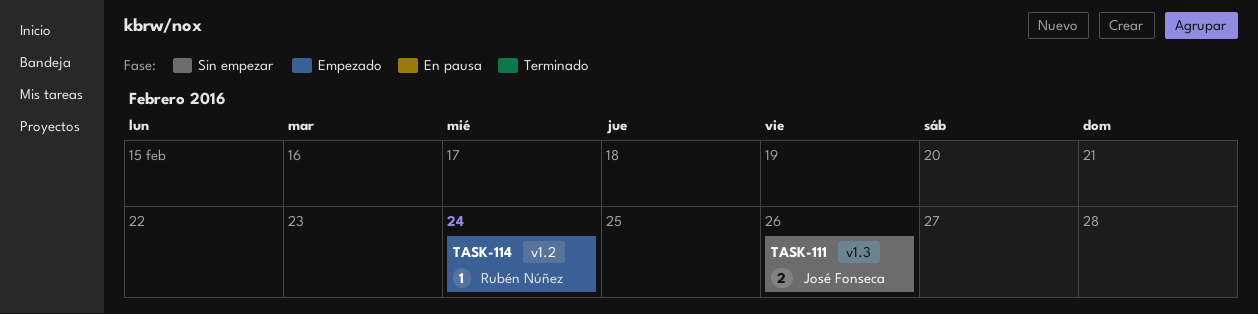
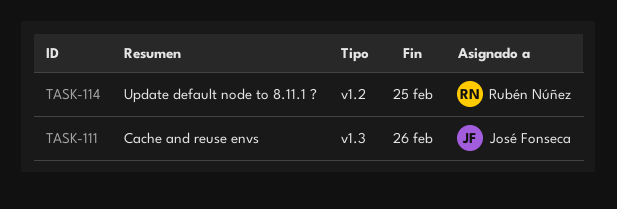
TASK-114, due: Feb 24 -> Feb 25

